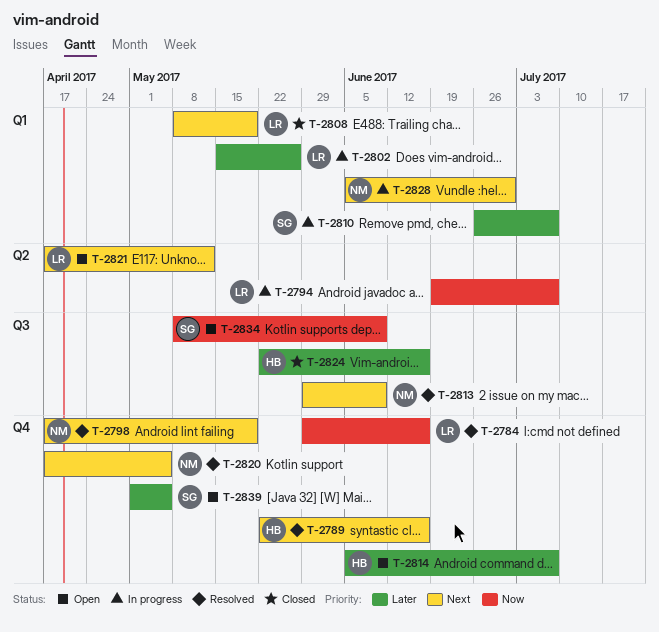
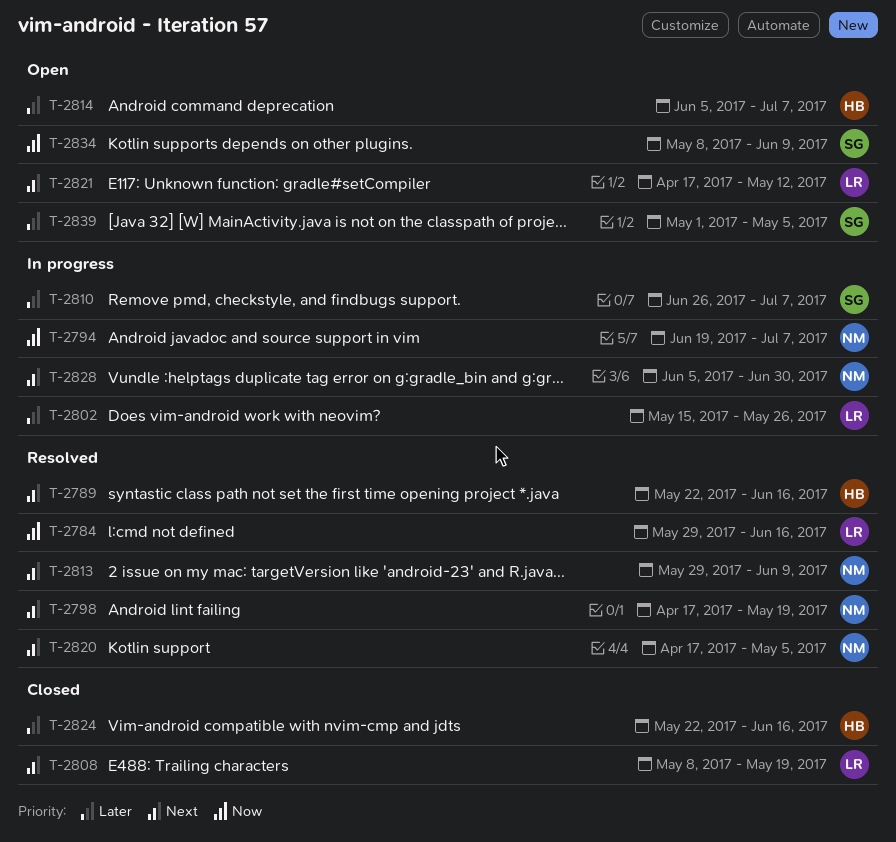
T-2794, owner: LR -> NM

